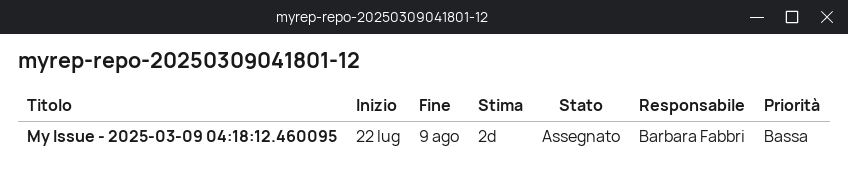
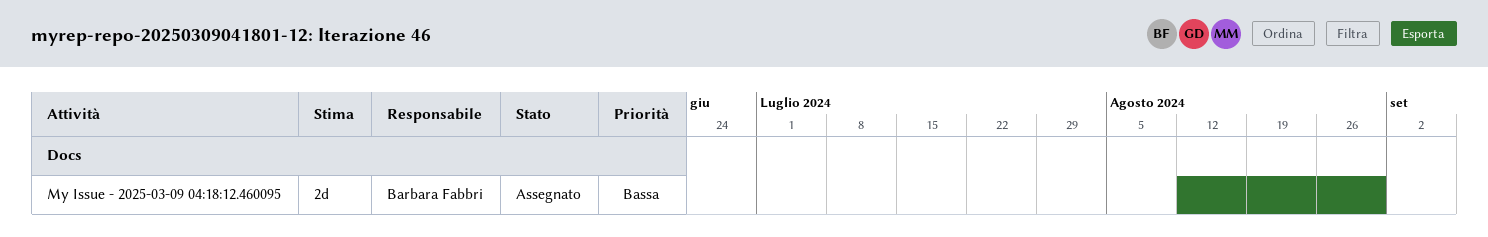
My Issue - 2025-03-09 04:18:12.460095, start: Jul 22 -> Aug 12
My Issue - 2025-03-09 04:18:12.460095, due: Aug 9 -> Aug 30

